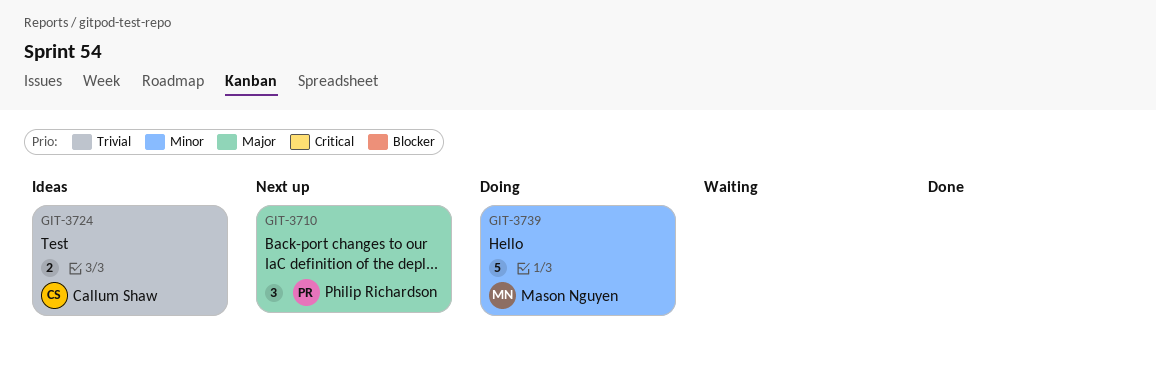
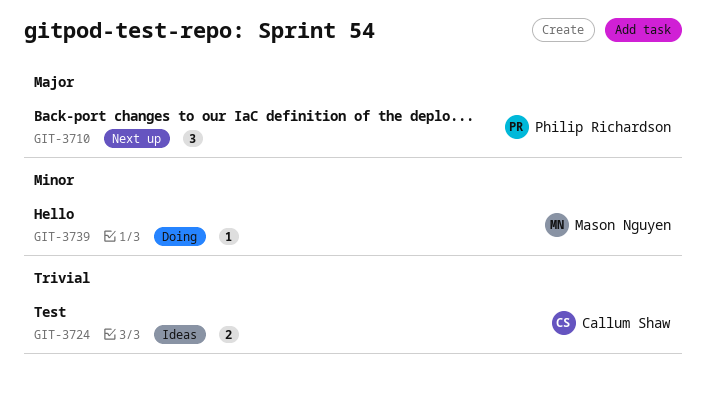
GIT-3739, estimate: 5 -> 1

